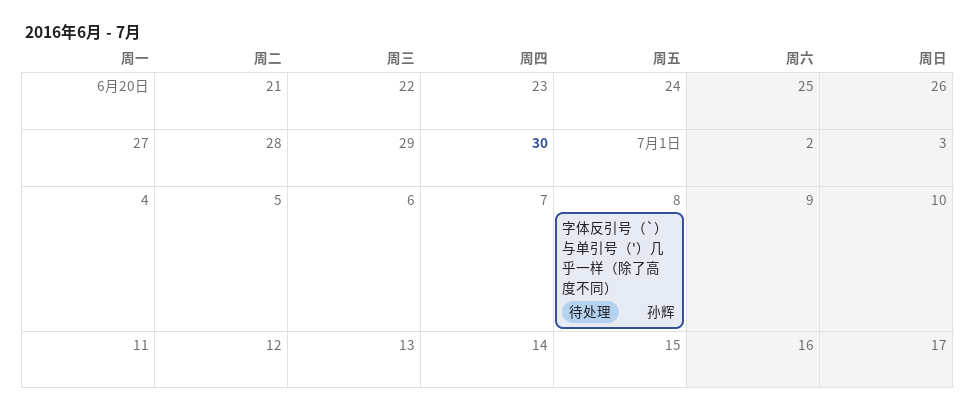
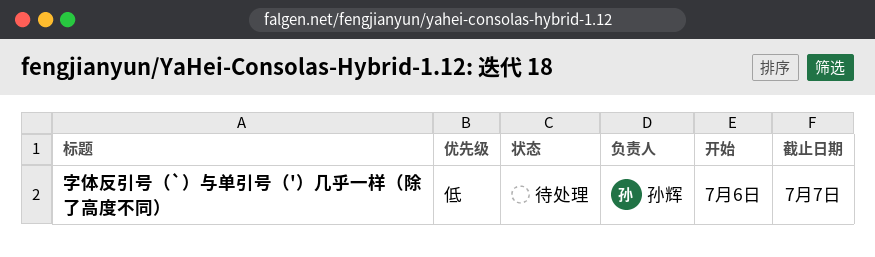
字体反引号（`）与单引号（'）几乎一样（除了高度不同）, due: Jul 8 -> Jul 7

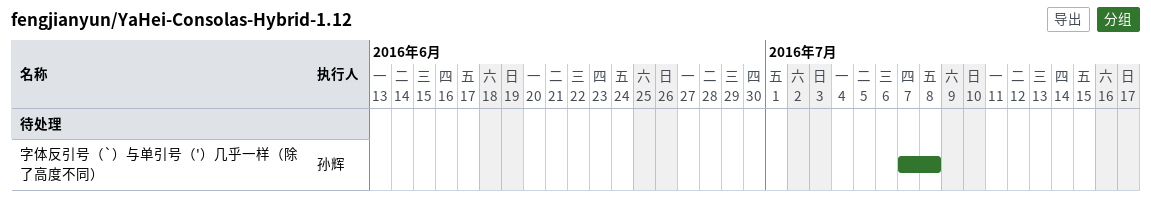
字体反引号（`）与单引号（'）几乎一样（除了高度不同）, start: Jul 6 -> Jul 7
字体反引号（`）与单引号（'）几乎一样（除了高度不同）, due: Jul 7 -> Jul 8

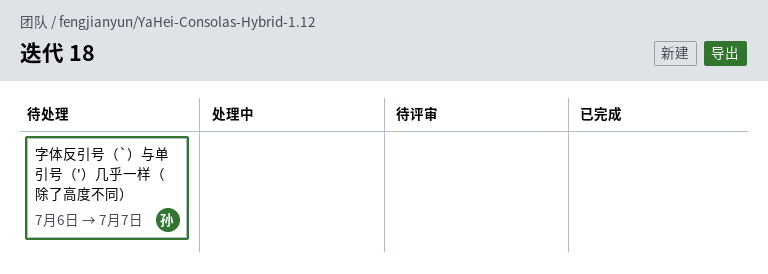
字体反引号（`）与单引号（'）几乎一样（除了高度不同）, start: Jul 7 -> Jul 6
字体反引号（`）与单引号（'）几乎一样（除了高度不同）, due: Jul 8 -> Jul 7

